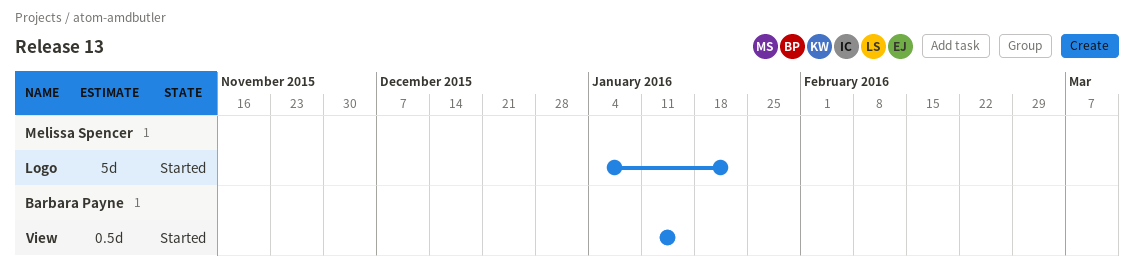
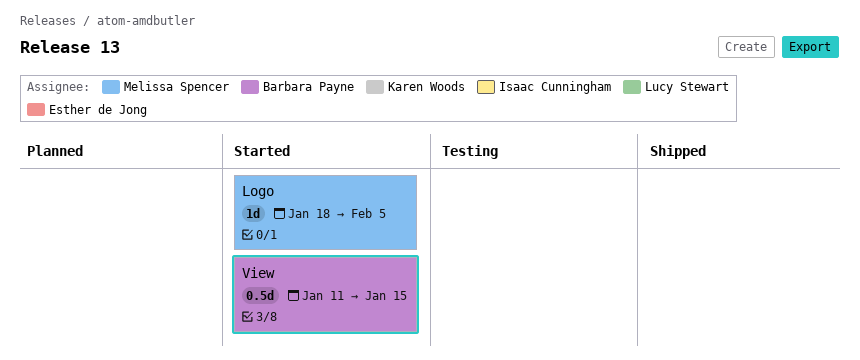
Logo, estimate: 5d -> 1d
Logo, start: Jan 4 -> Jan 18
Logo, due: Jan 22 -> Feb 5

